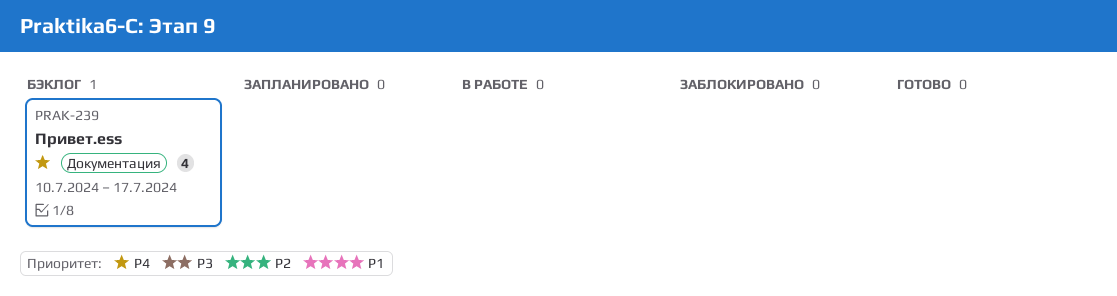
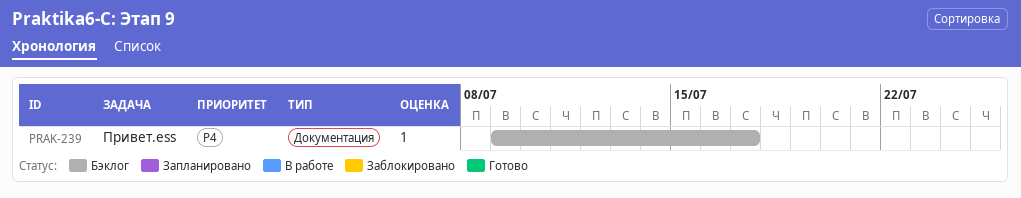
PRAK-239, estimate: 4 -> 1
PRAK-239, start: Jul 10 -> Jul 9

